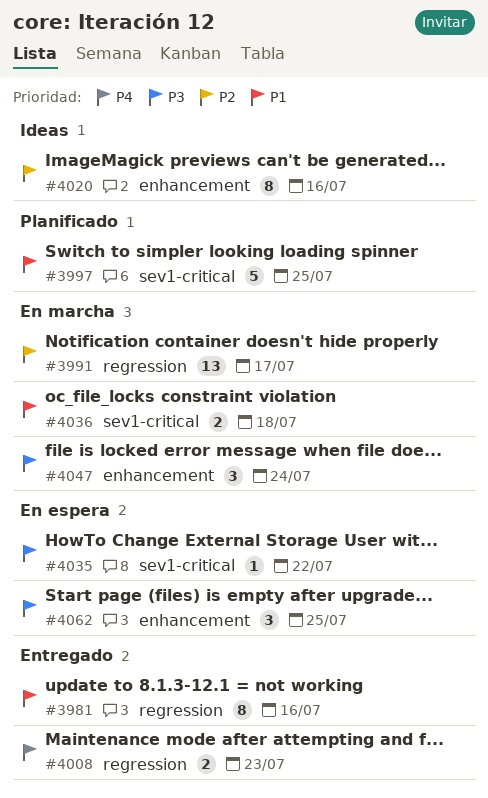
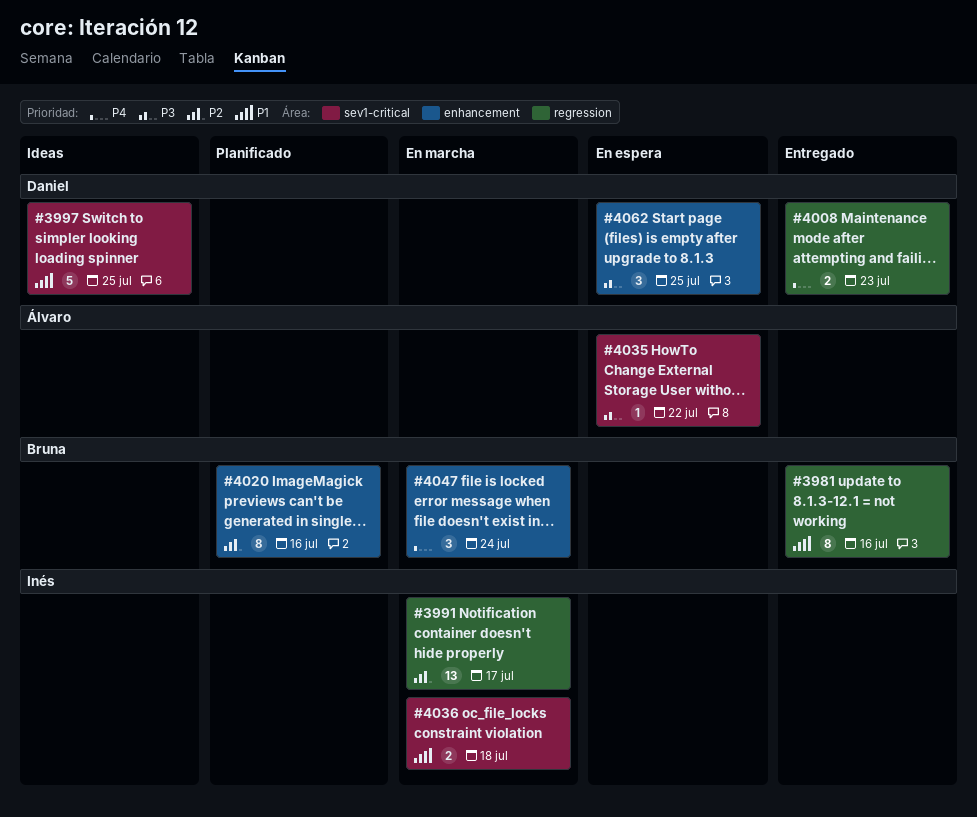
#3997, status: Planificado -> Ideas
#4020, status: Ideas -> Planificado
#4047, priority: P3 -> P4

